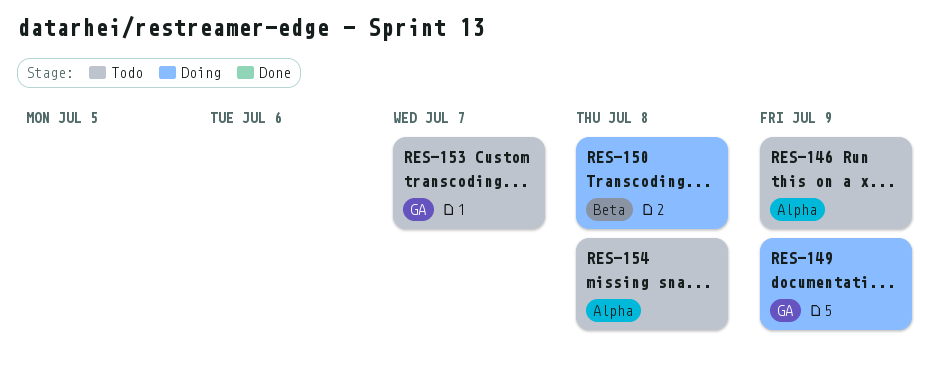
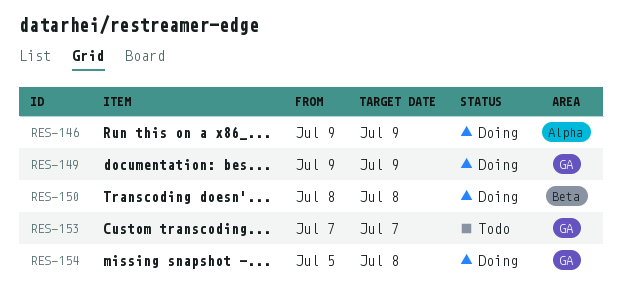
RES-146, status: Todo -> Doing
RES-154, status: Todo -> Doing
RES-154, label: Alpha -> GA

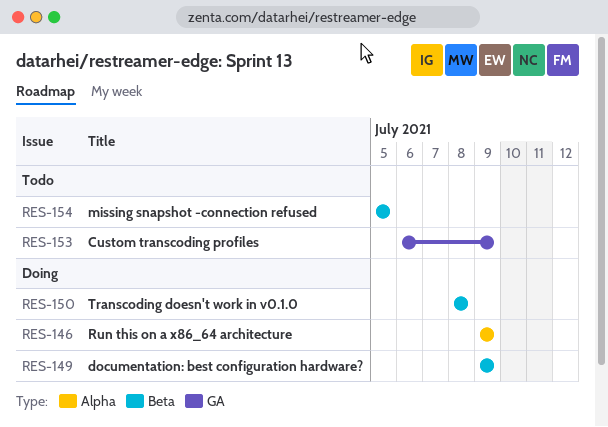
RES-149, label: GA -> Beta
RES-153, start: Jul 7 -> Jul 6
RES-153, due: Jul 7 -> Jul 9
RES-154, status: Doing -> Todo
RES-154, label: GA -> Beta
RES-154, due: Jul 8 -> Jul 5

